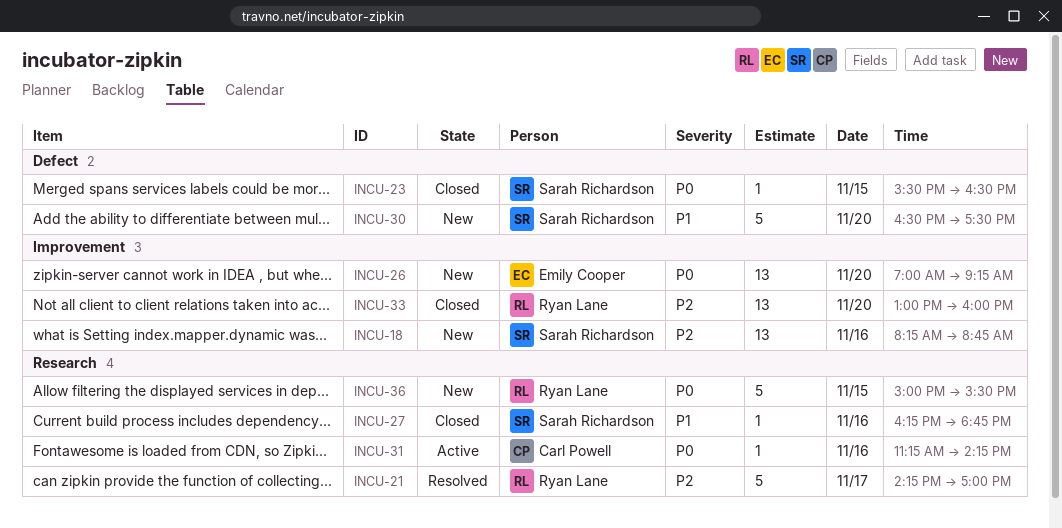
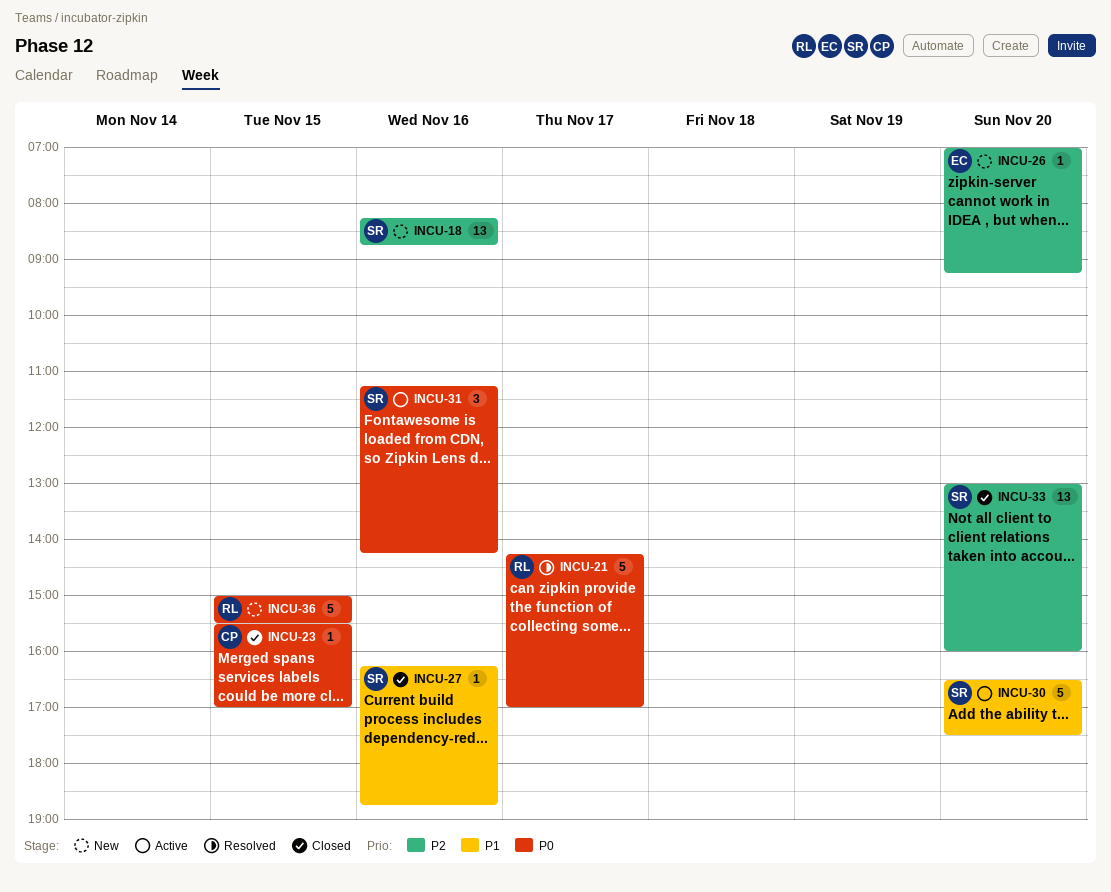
INCU-21, priority: P2 -> P0
INCU-23, owner: Sarah Richardson -> Carl Powell
INCU-23, ends: 16:30 -> 17:00
INCU-26, priority: P0 -> P2
INCU-26, estimate: 13 -> 1
INCU-30, status: New -> Active
INCU-31, owner: Carl Powell -> Sarah Richardson
INCU-31, estimate: 1 -> 3
INCU-33, owner: Ryan Lane -> Sarah Richardson

